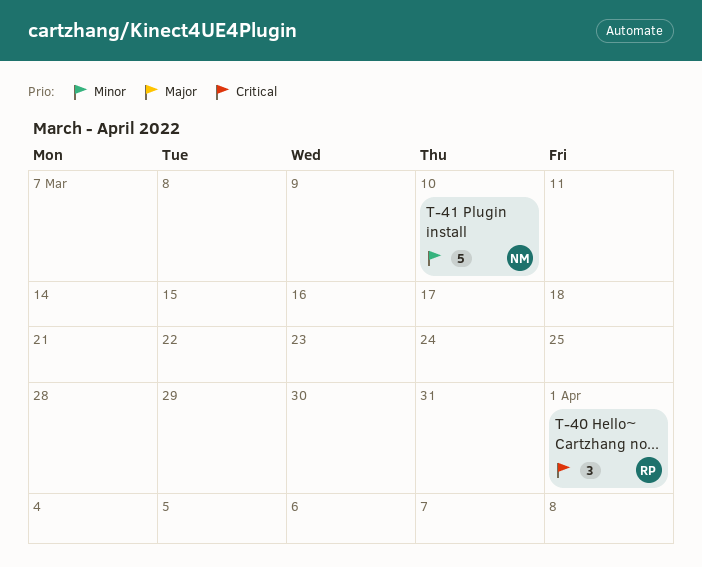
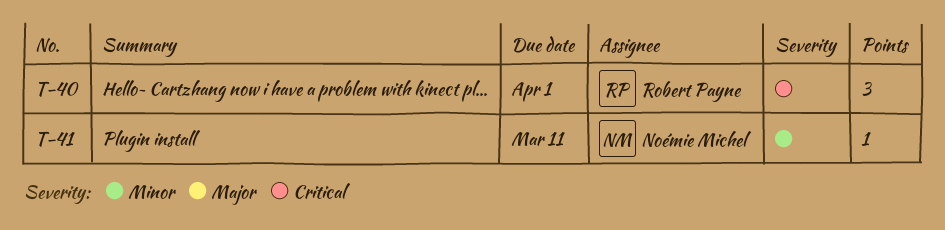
T-41, estimate: 5 -> 1
T-41, due: Mar 10 -> Mar 11

